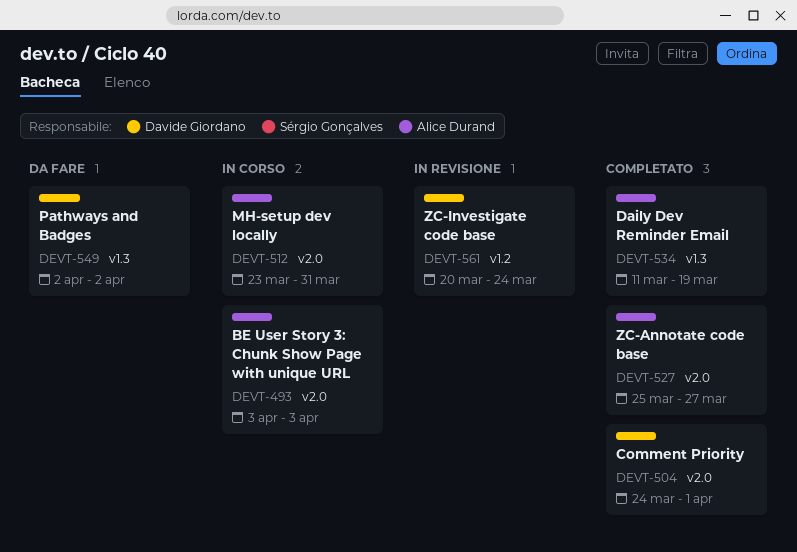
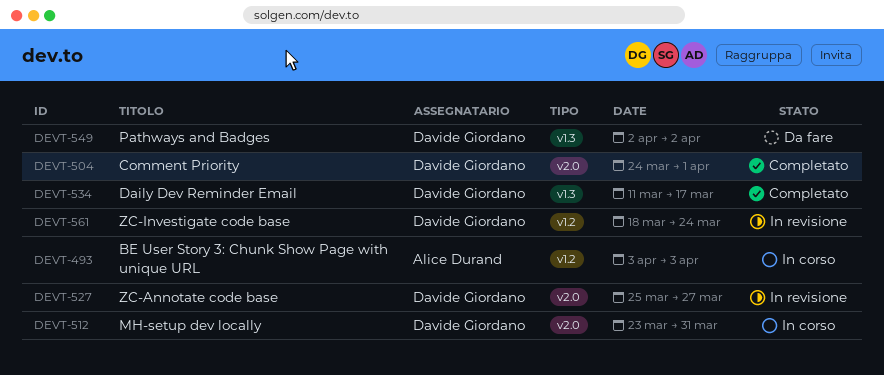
DEVT-493, label: v2.0 -> v1.2
DEVT-512, owner: Alice Durand -> Davide Giordano
DEVT-527, status: Completato -> In revisione
DEVT-527, owner: Alice Durand -> Davide Giordano
DEVT-534, owner: Alice Durand -> Davide Giordano
DEVT-534, due: Mar 19 -> Mar 17
DEVT-561, start: Mar 20 -> Mar 18

